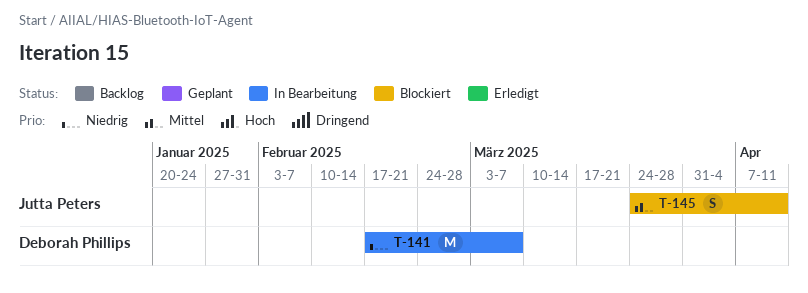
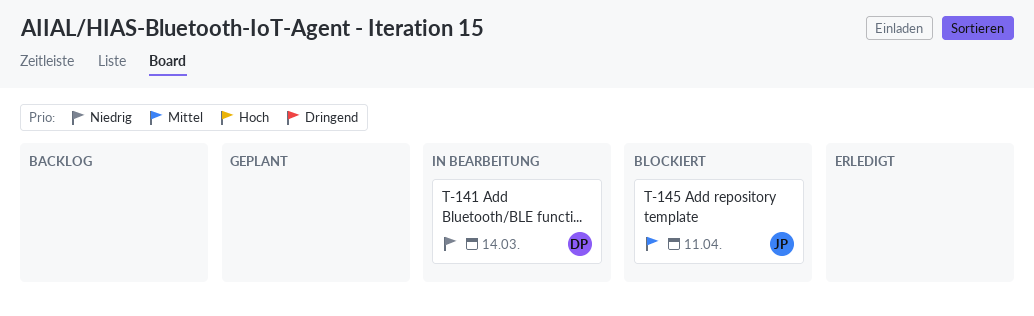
T-141, due: Mar 7 -> Mar 14

